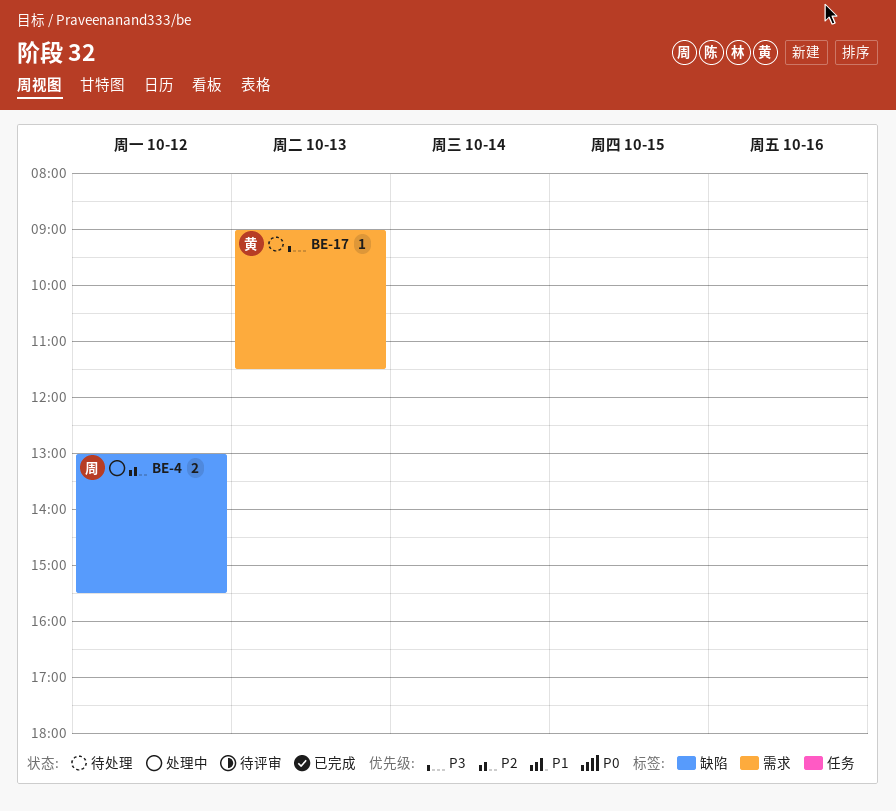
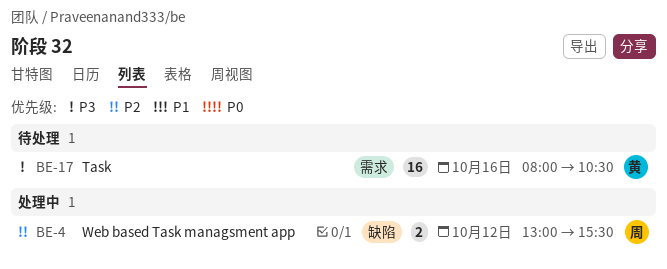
BE-17, estimate: 1 -> 16
BE-17, day: Oct 13 -> Oct 16
BE-17, begins: 09:00 -> 08:00
BE-17, ends: 11:30 -> 10:30

